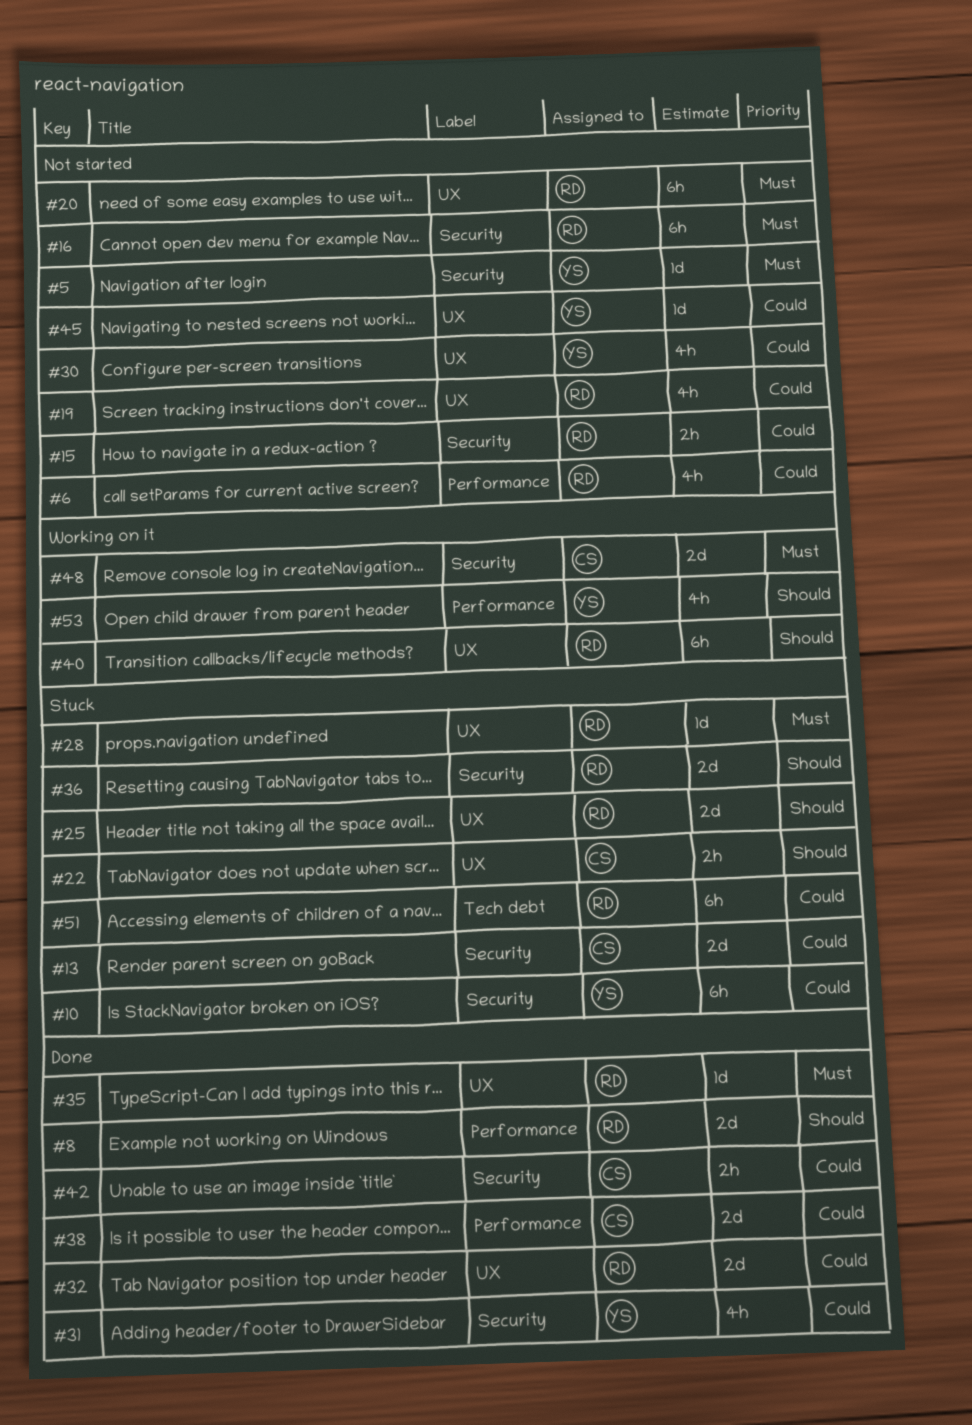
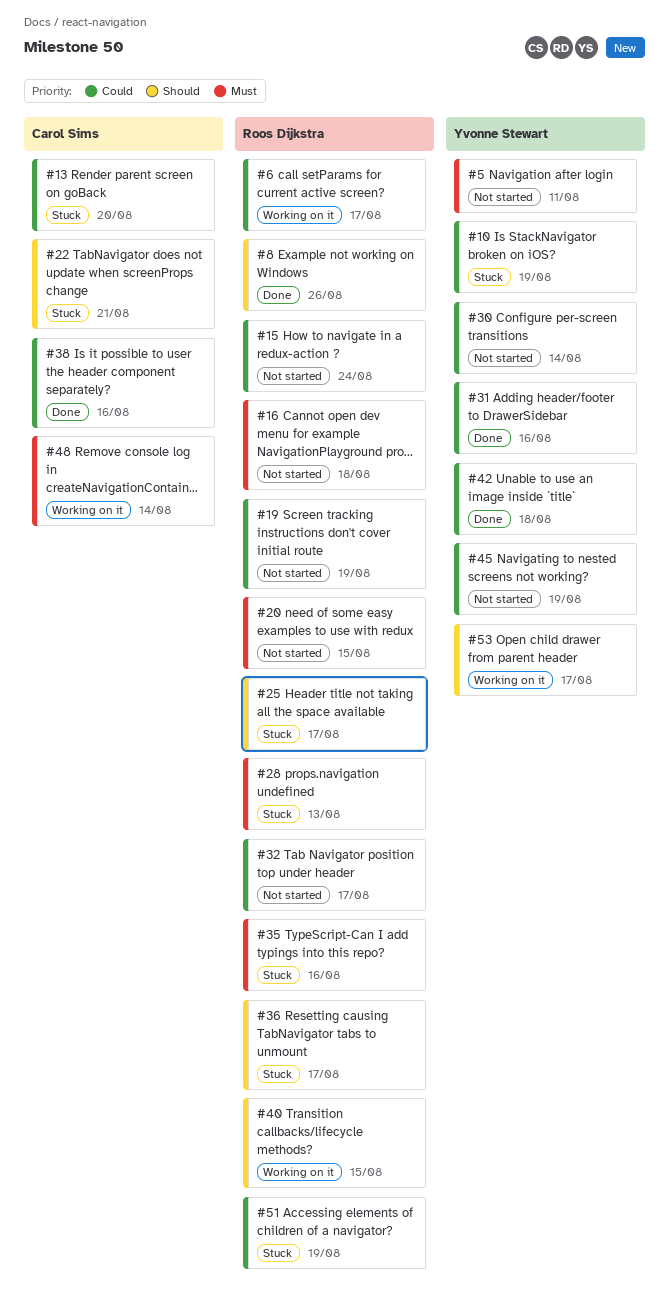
#6, status: Not started -> Working on it
#32, status: Done -> Not started
#35, status: Done -> Stuck
#42, owner: Carol Sims -> Yvonne Stewart

